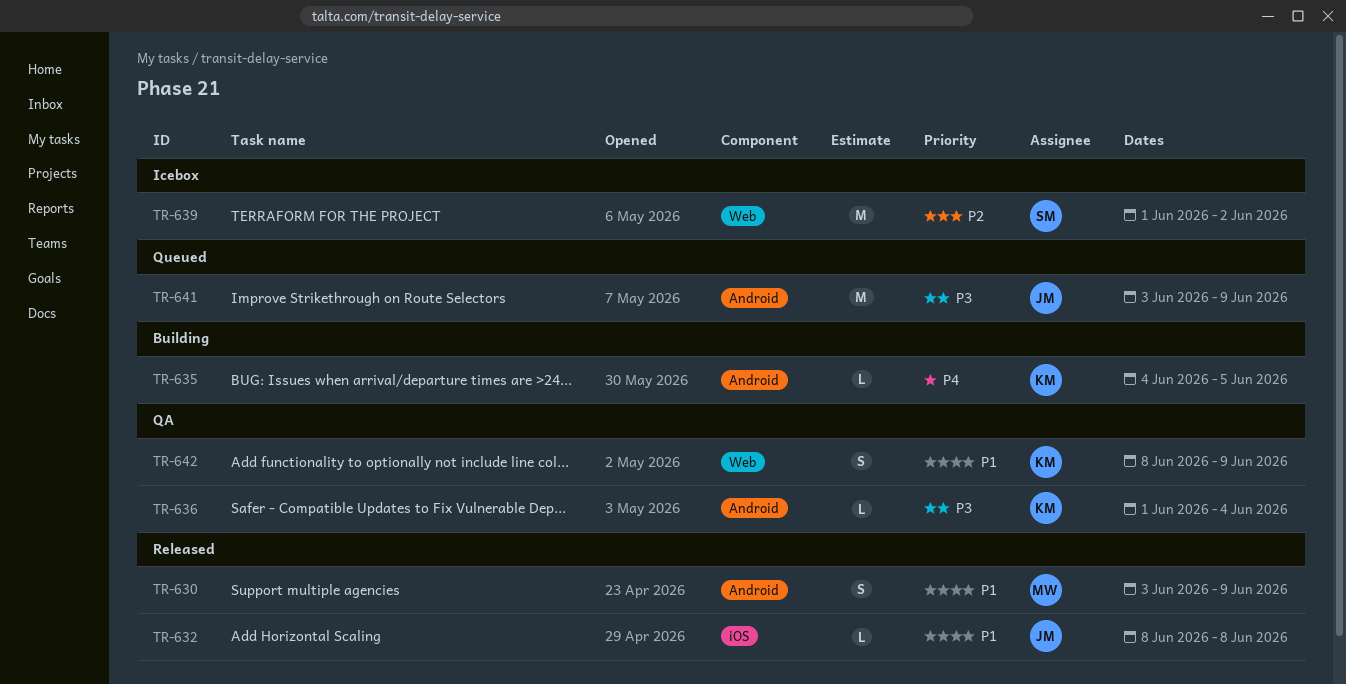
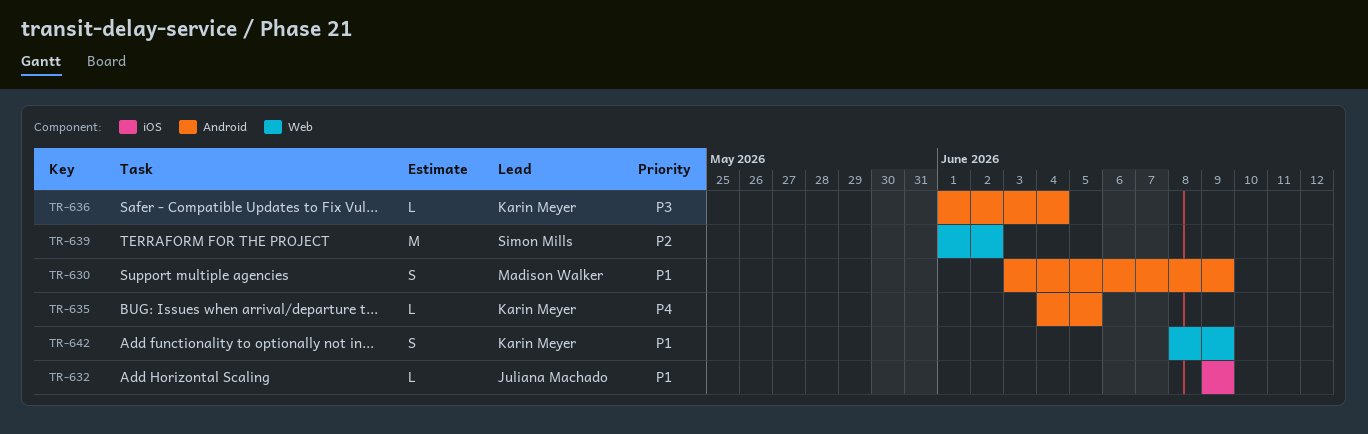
TR-632, start: Jun 8 -> Jun 9
TR-632, due: Jun 8 -> Jun 9
TR-641: present -> none

